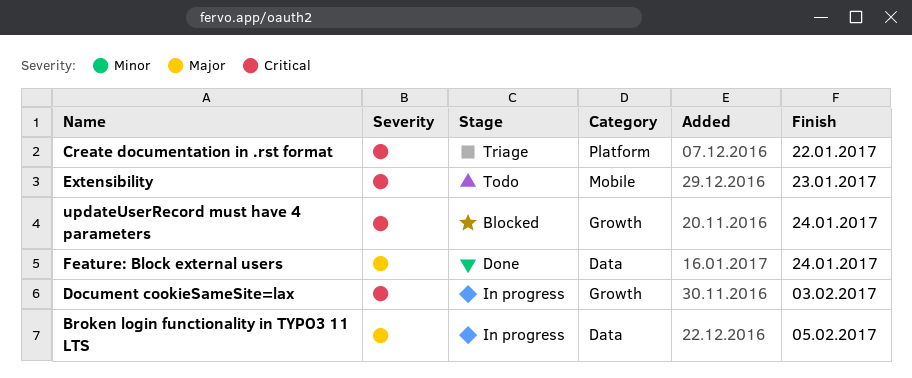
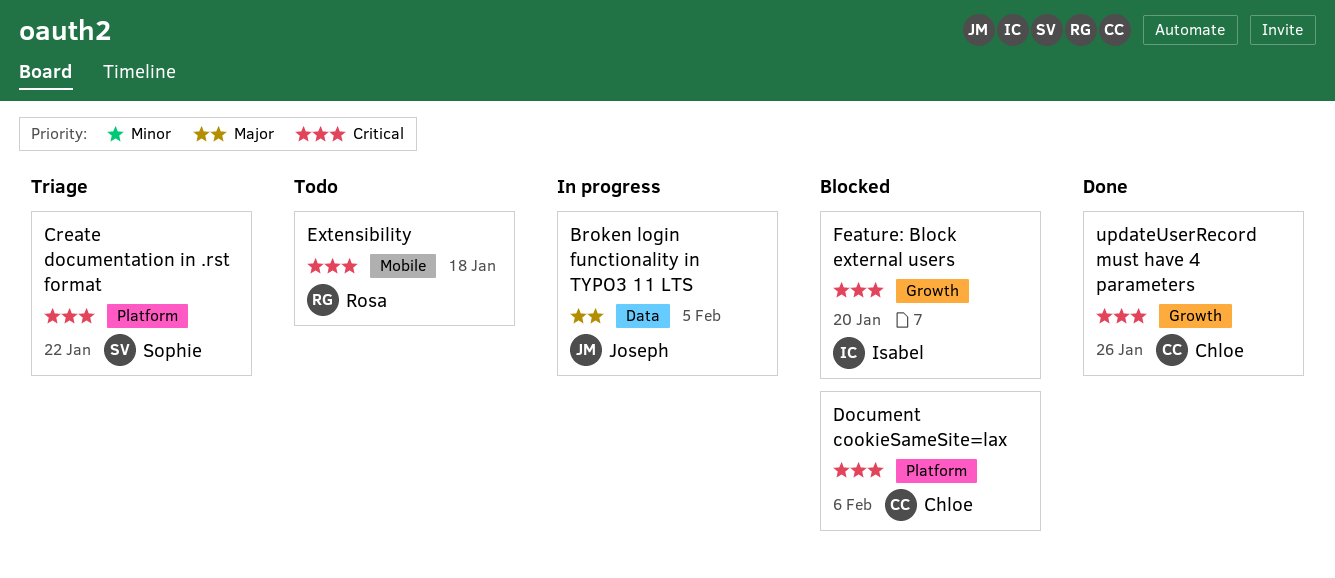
Document cookieSameSite=lax, status: In progress -> Blocked
Document cookieSameSite=lax, label: Growth -> Platform
Document cookieSameSite=lax, due: Feb 3 -> Feb 6
Extensibility, due: Jan 23 -> Jan 18
Feature: Block external users, status: Done -> Blocked
Feature: Block external users, priority: Major -> Critical
Feature: Block external users, label: Data -> Growth
Feature: Block external users, due: Jan 24 -> Jan 20
updateUserRecord must have 4 parameters, status: Blocked -> Done
updateUserRecord must have 4 parameters, due: Jan 24 -> Jan 26

